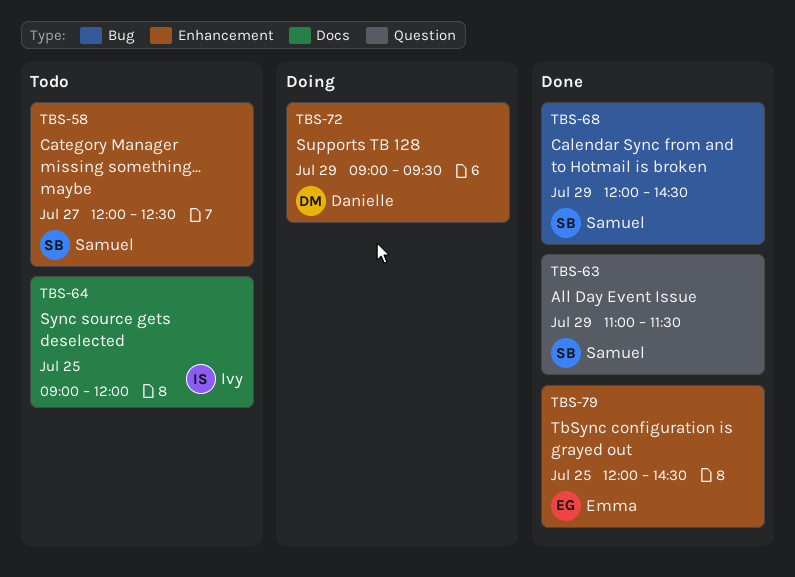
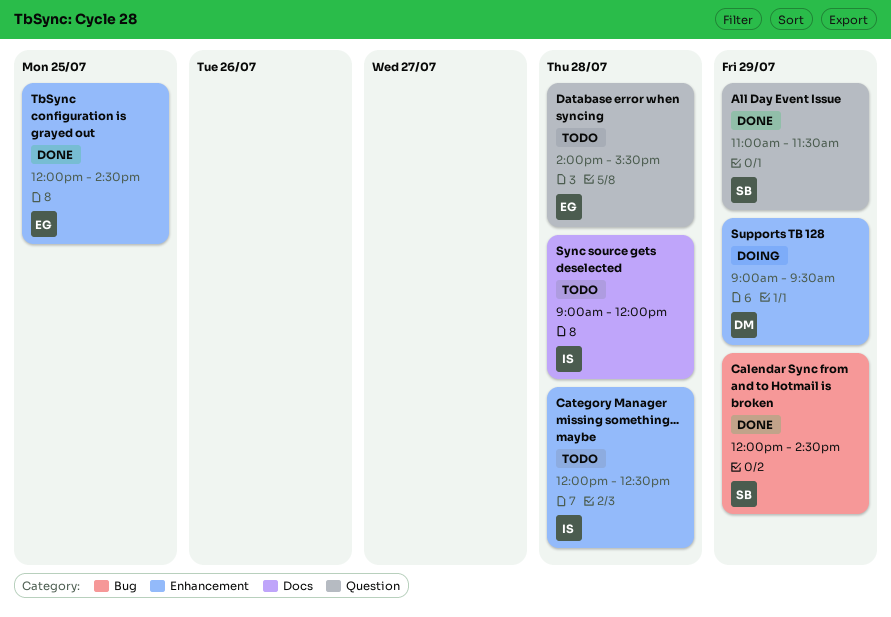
Category Manager missing something... maybe, owner: Samuel -> Ivy
Category Manager missing something... maybe, day: Jul 27 -> Jul 28
Database error when syncing: none -> present
Sync source gets deselected, day: Jul 25 -> Jul 28

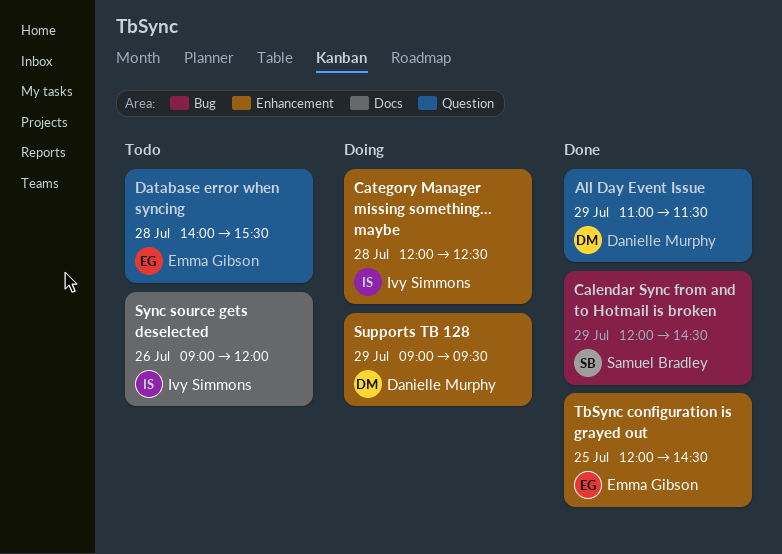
All Day Event Issue, owner: Samuel Bradley -> Danielle Murphy
Category Manager missing something... maybe, status: Todo -> Doing
Sync source gets deselected, day: Jul 28 -> Jul 26

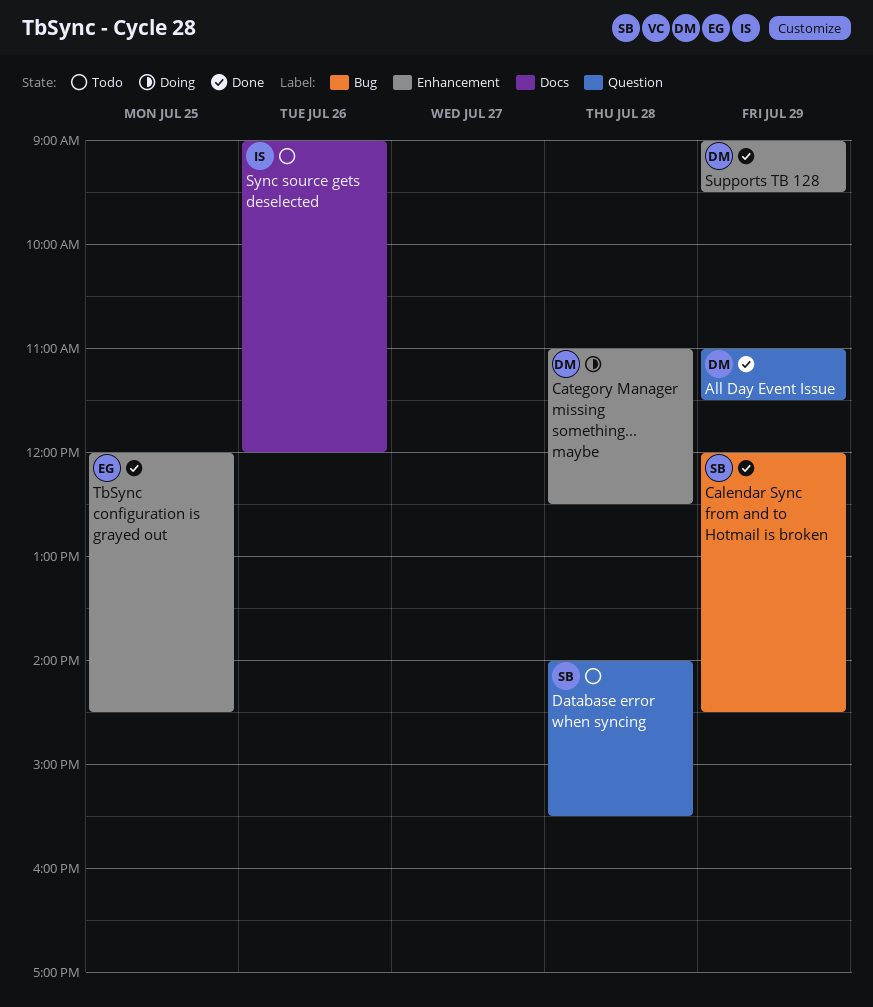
Category Manager missing something... maybe, owner: Ivy Simmons -> Danielle Murphy
Category Manager missing something... maybe, begins: 12:00 -> 11:00
Database error when syncing, owner: Emma Gibson -> Samuel Bradley
Supports TB 128, status: Doing -> Done

